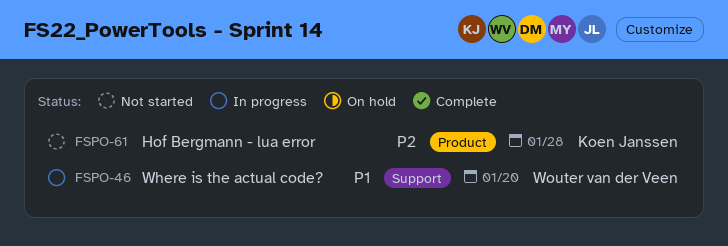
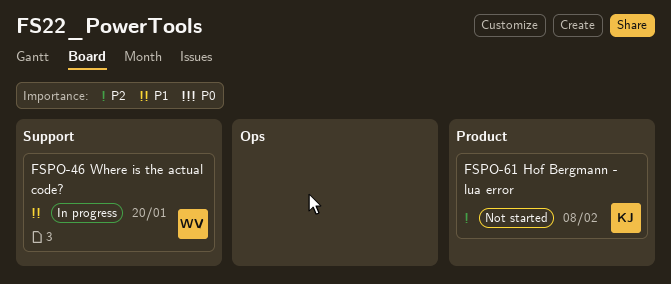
FSPO-61, due: Jan 28 -> Feb 8

